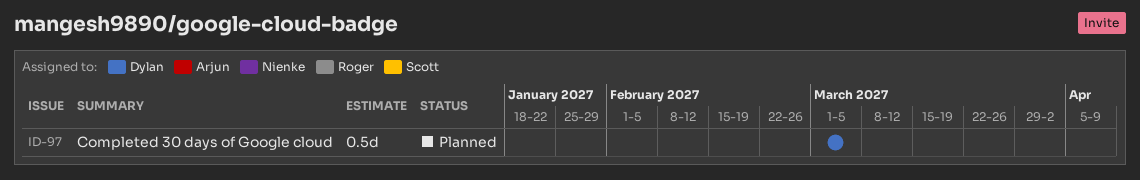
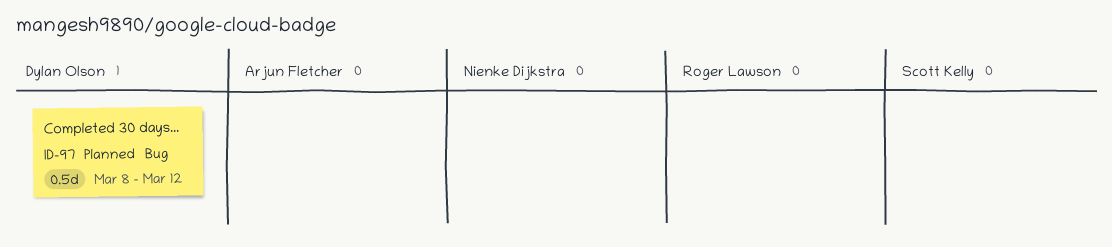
ID-97, start: Mar 1 -> Mar 8
ID-97, due: Mar 5 -> Mar 12

